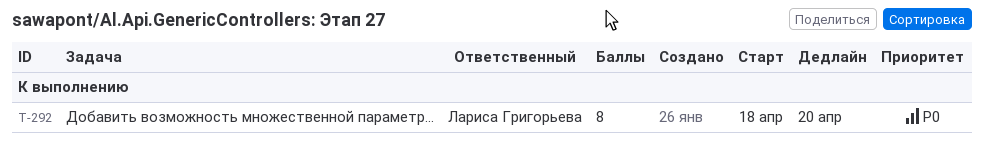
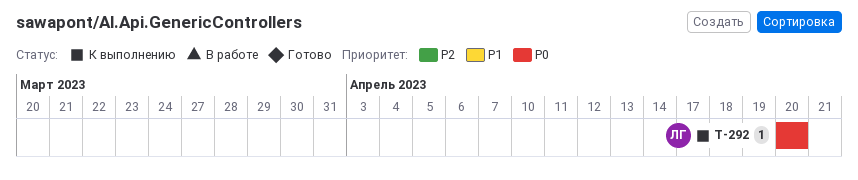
T-292, estimate: 8 -> 1
T-292, start: Apr 18 -> Apr 20

